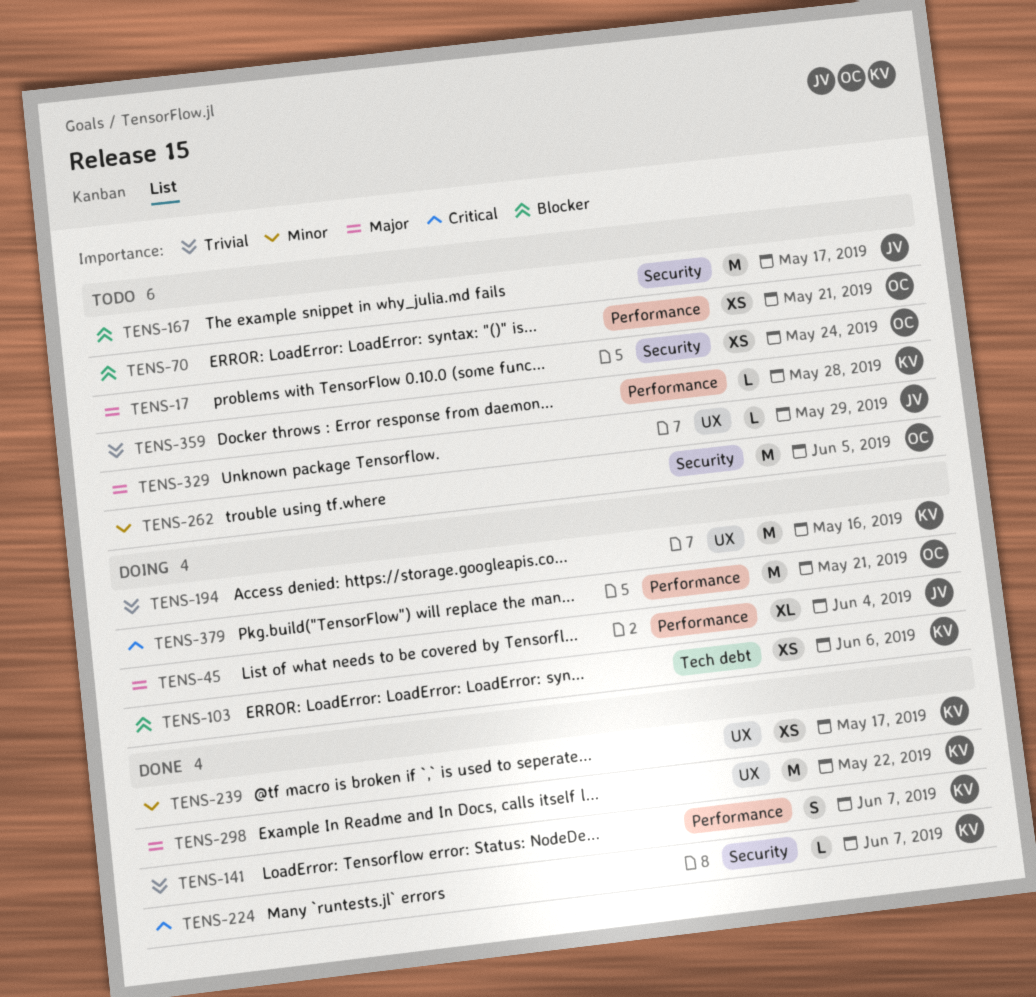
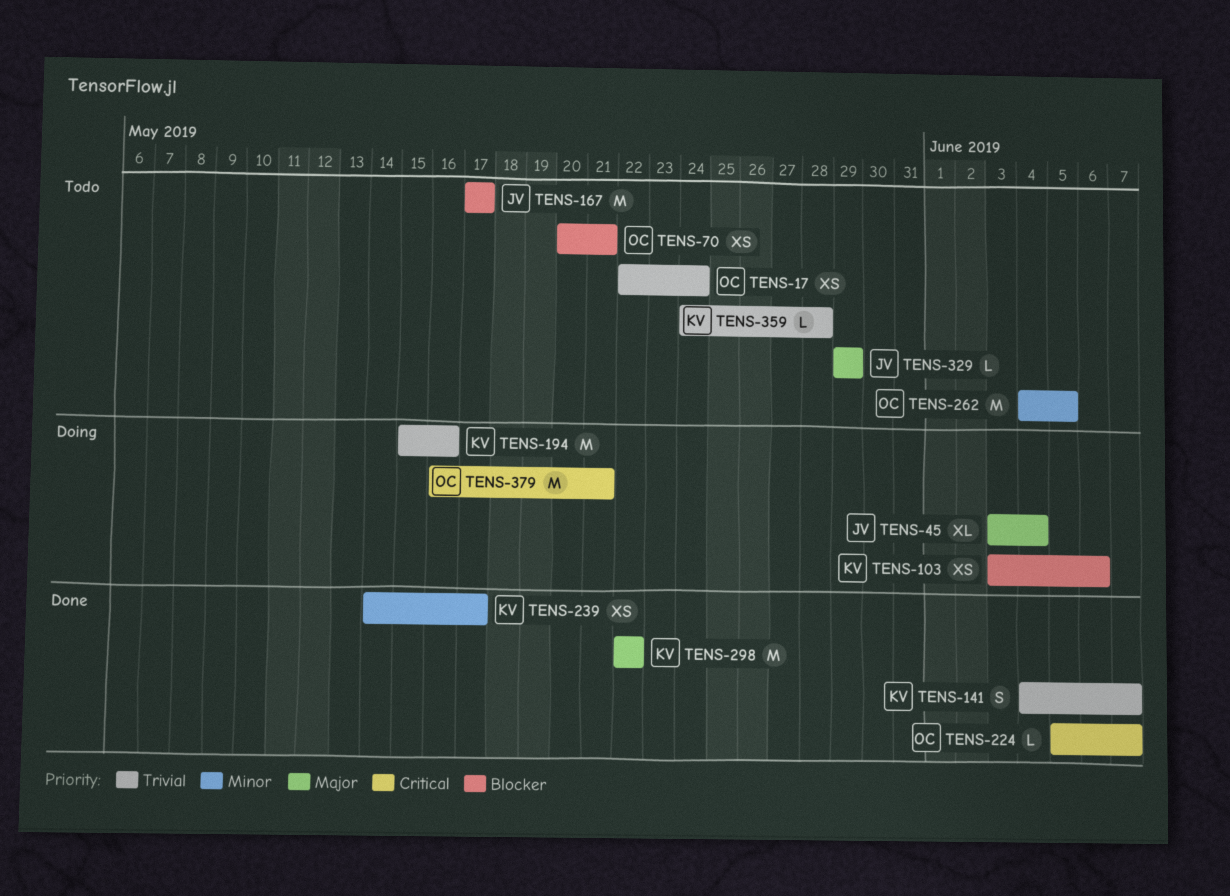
TENS-17, priority: Major -> Trivial
TENS-224, owner: KV -> OC

